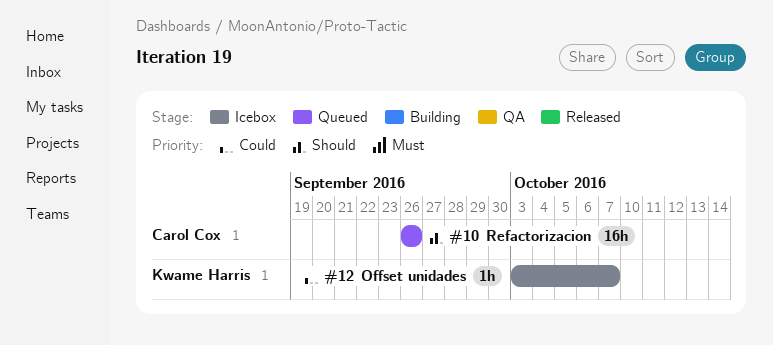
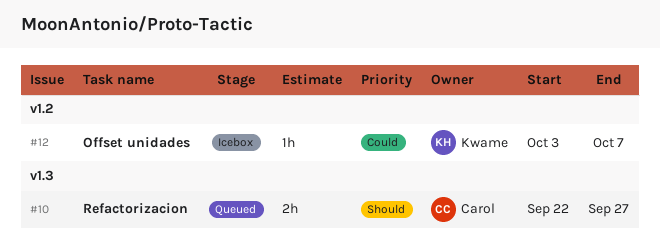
#10, estimate: 16h -> 2h
#10, start: Sep 26 -> Sep 22
#10, due: Sep 26 -> Sep 27

